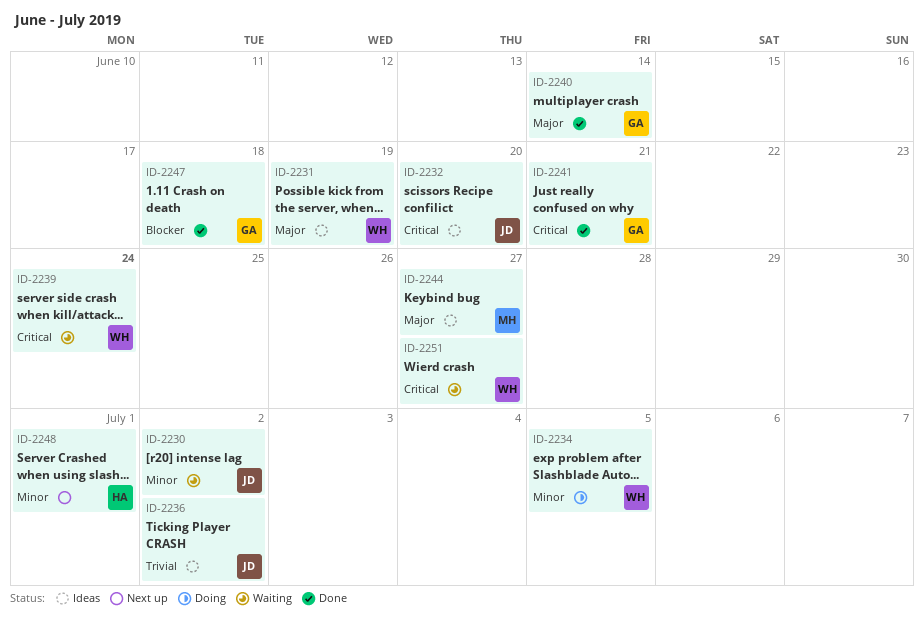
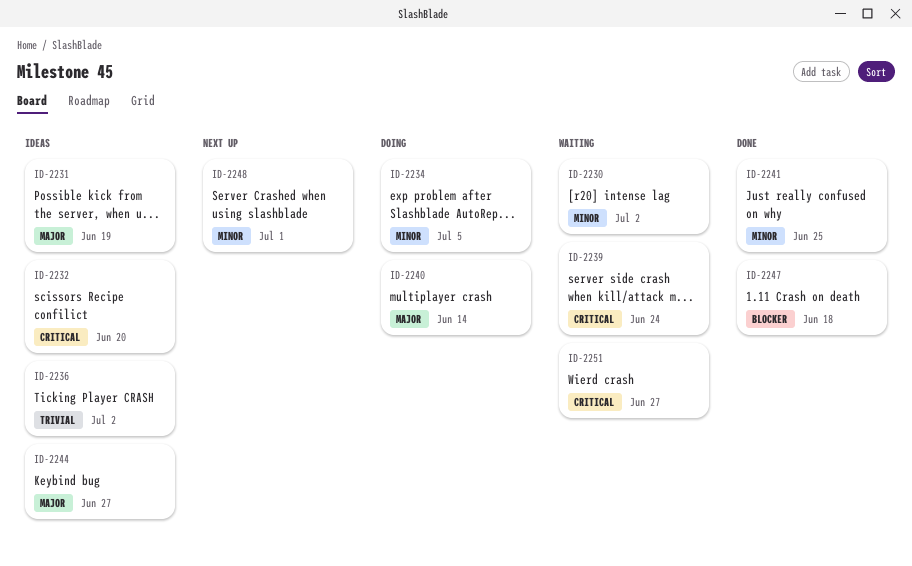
ID-2240, status: Done -> Doing
ID-2241, priority: Critical -> Minor
ID-2241, due: Jun 21 -> Jun 25

